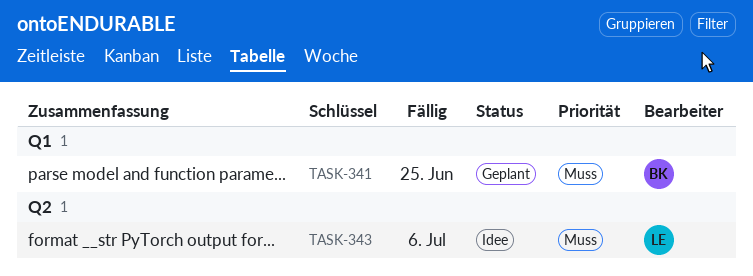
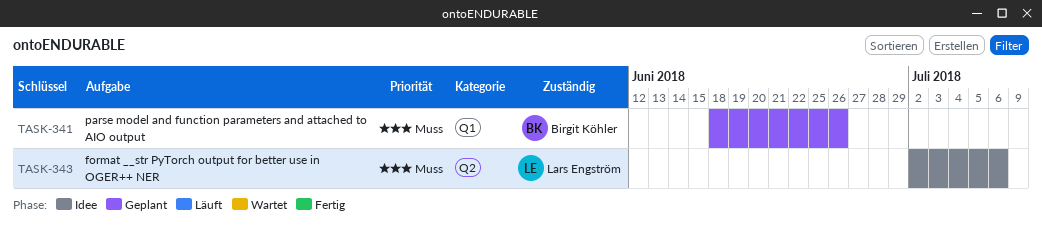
TASK-341, due: Jun 25 -> Jun 26

